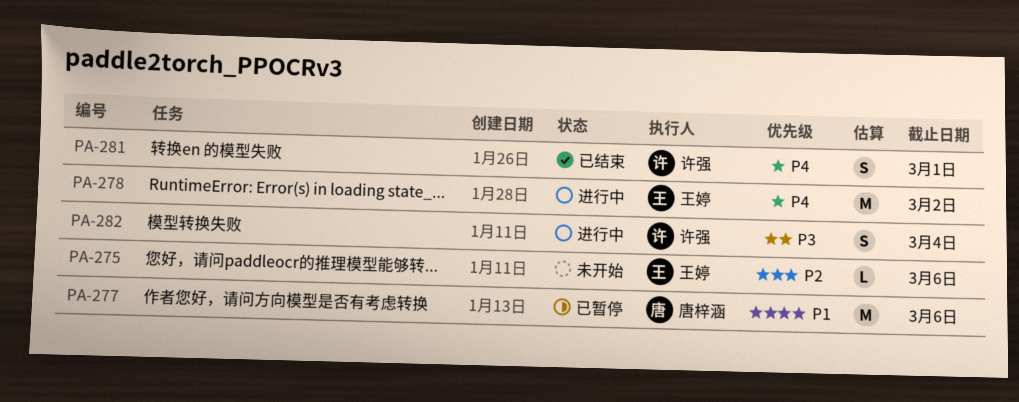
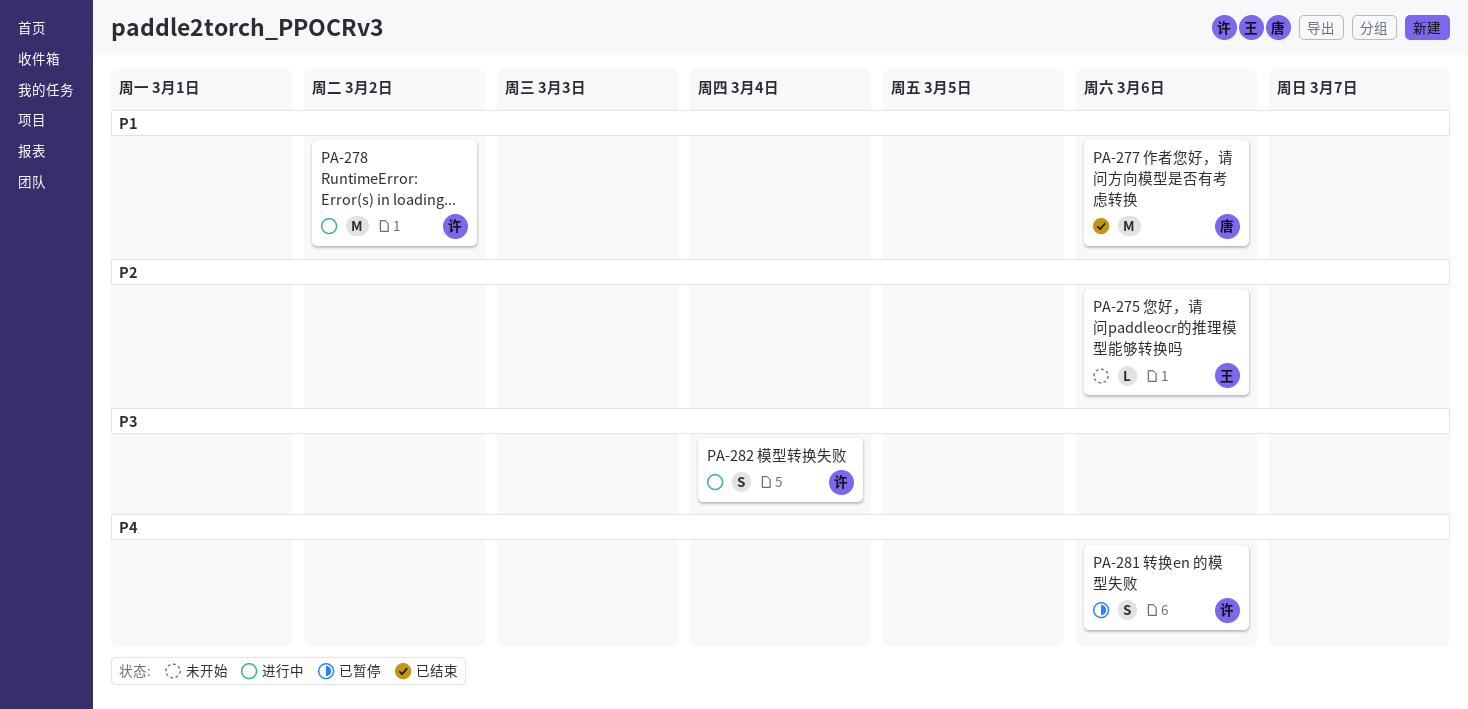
PA-277, status: 已暂停 -> 已结束
PA-278, owner: 王婷 -> 许强
PA-278, priority: P4 -> P1
PA-281, status: 已结束 -> 已暂停
PA-281, due: Mar 1 -> Mar 6

